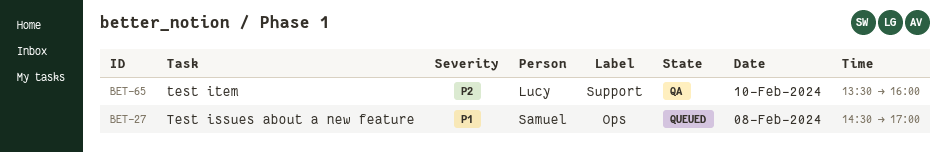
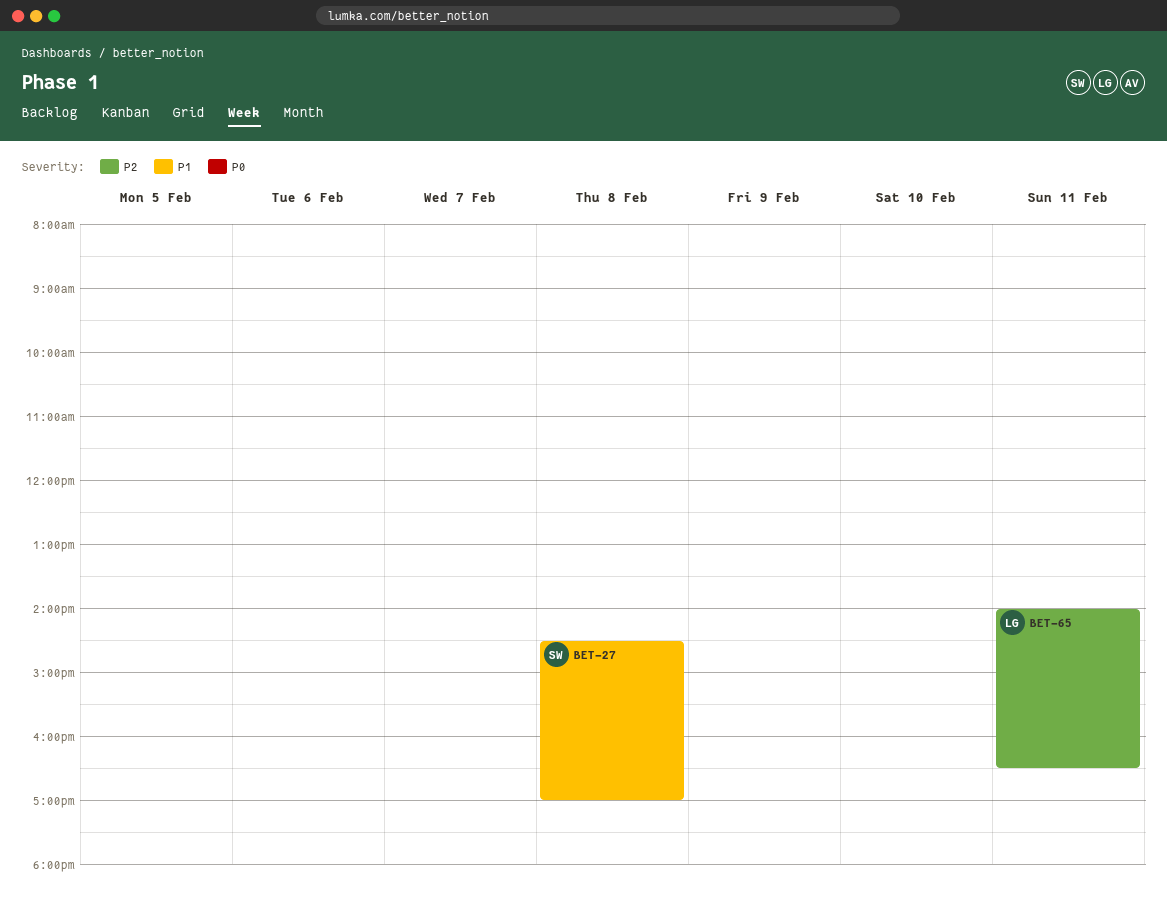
BET-65, day: Feb 10 -> Feb 11
BET-65, begins: 13:30 -> 14:00
BET-65, ends: 16:00 -> 16:30

